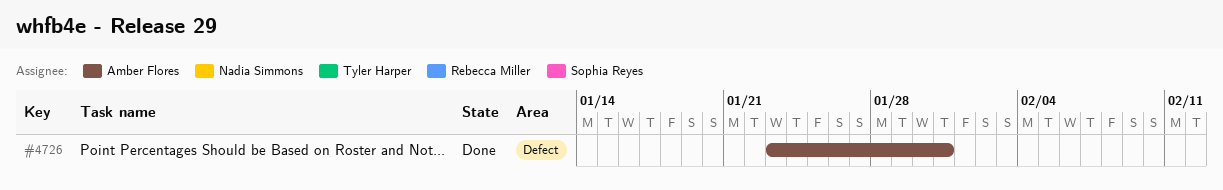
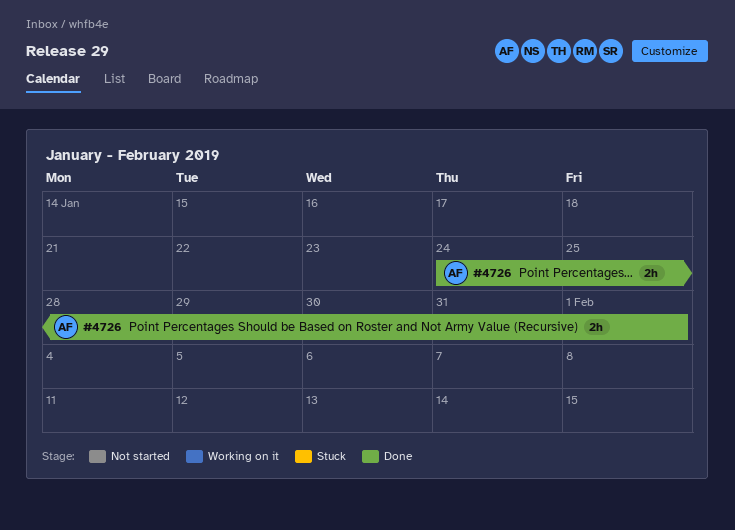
#4726, start: Jan 23 -> Jan 24
#4726, due: Jan 31 -> Feb 1

